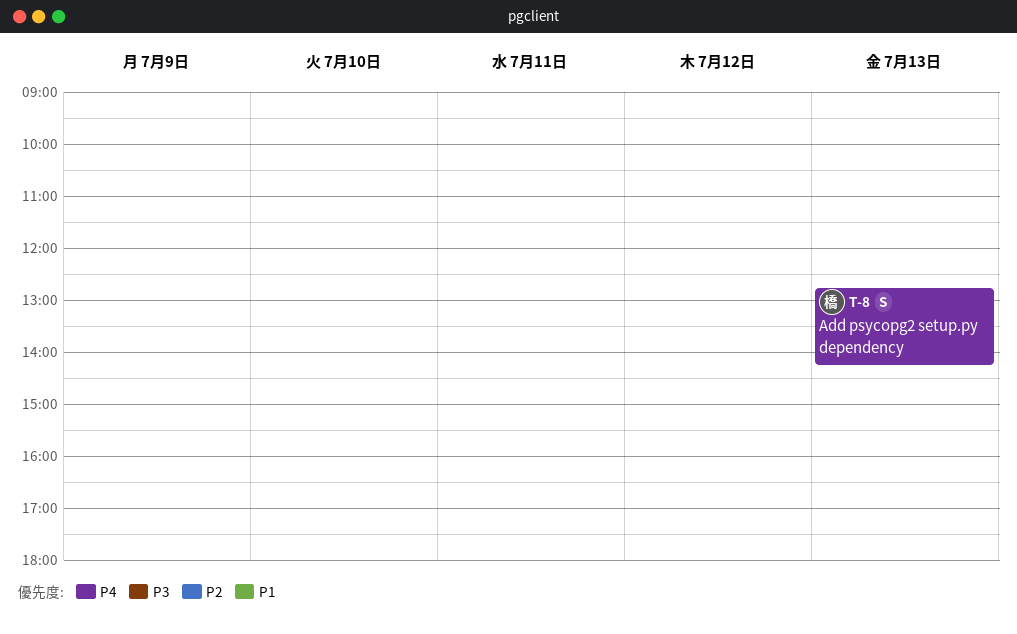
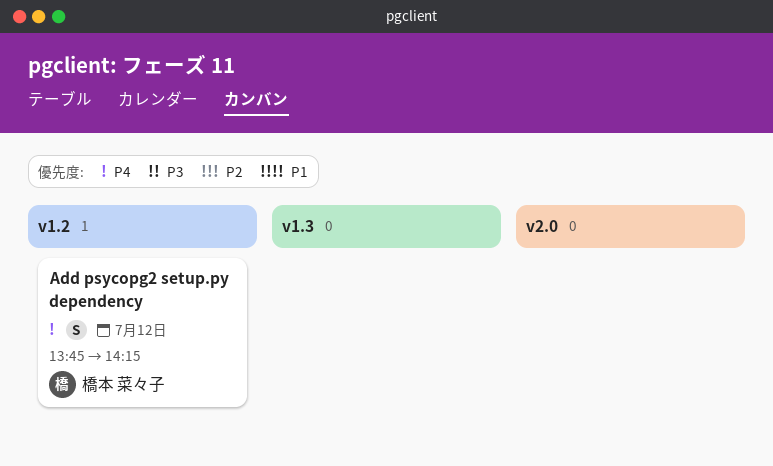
Add psycopg2 setup.py dependency, day: Jul 13 -> Jul 12
Add psycopg2 setup.py dependency, begins: 12:45 -> 13:45

